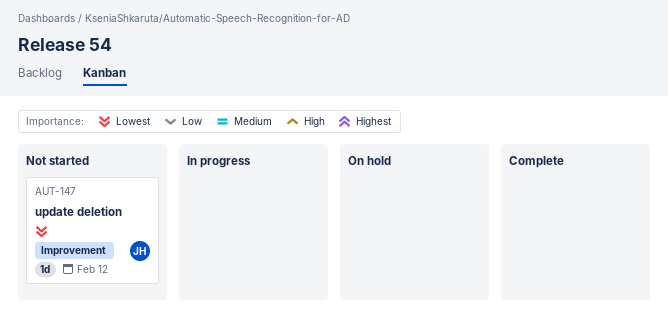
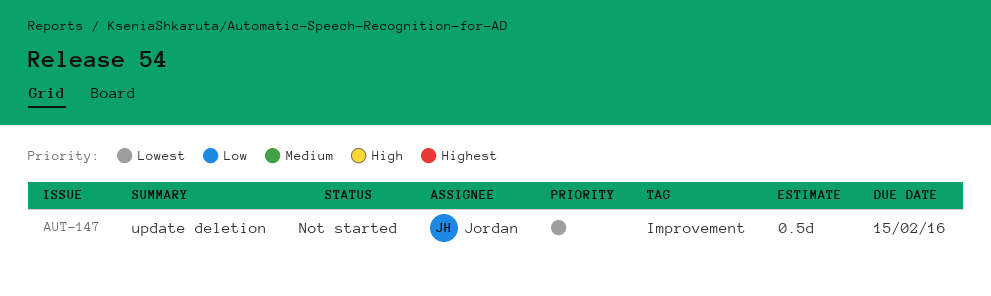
AUT-147, estimate: 1d -> 0.5d
AUT-147, due: Feb 12 -> Feb 15

